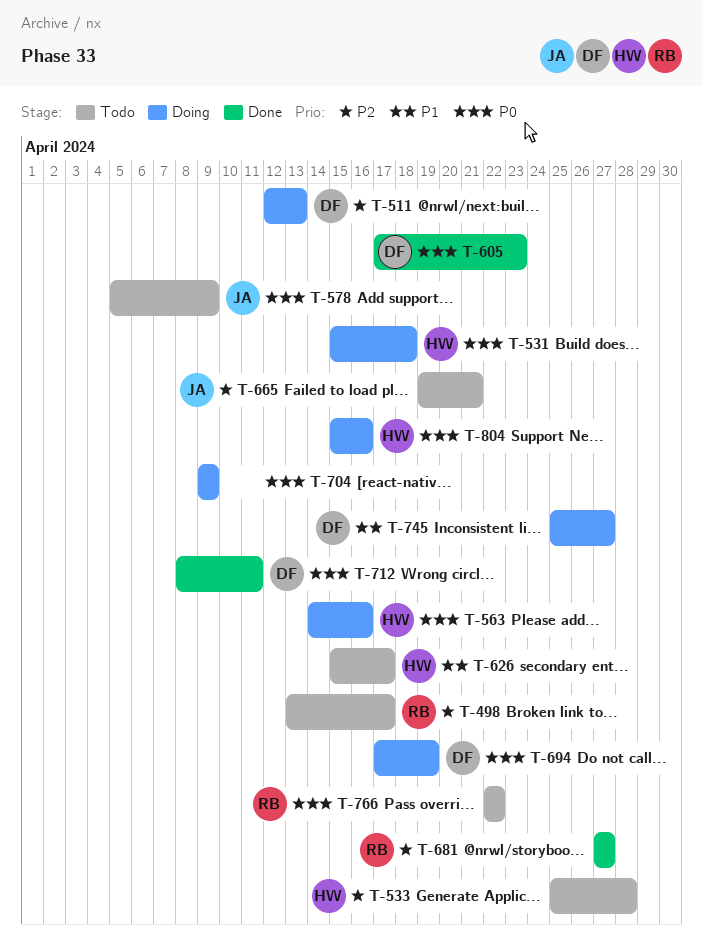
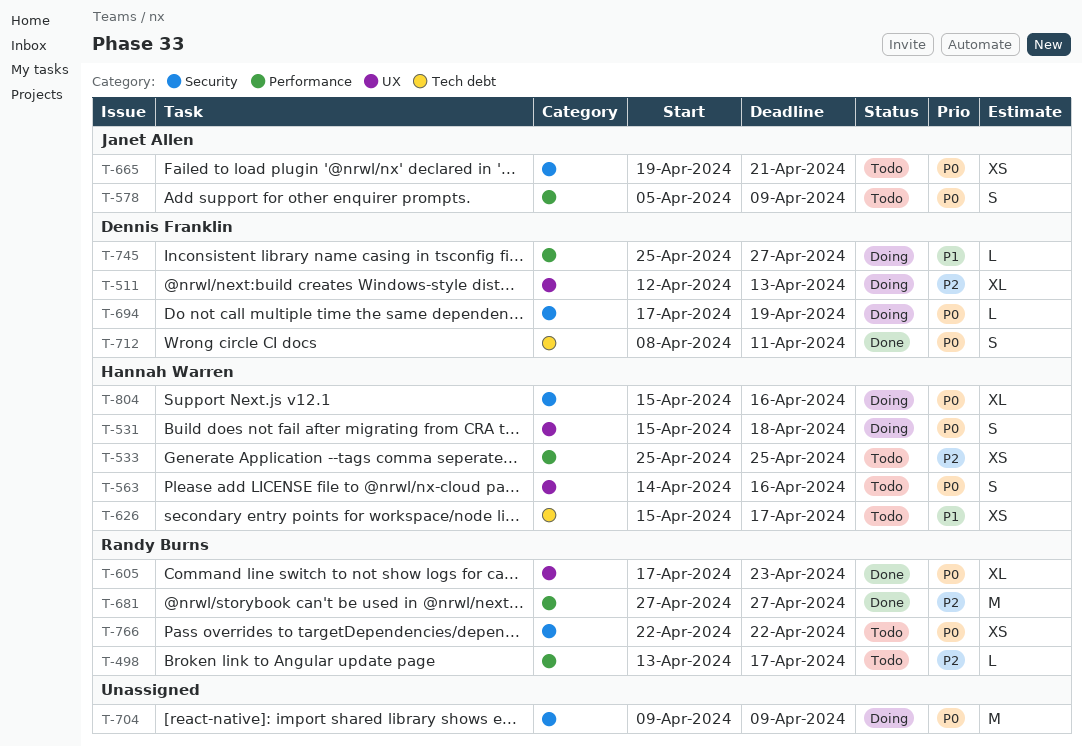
T-533, due: Apr 28 -> Apr 25
T-563, status: Doing -> Todo
T-605, owner: Dennis Franklin -> Randy Burns
T-665, priority: P2 -> P0

